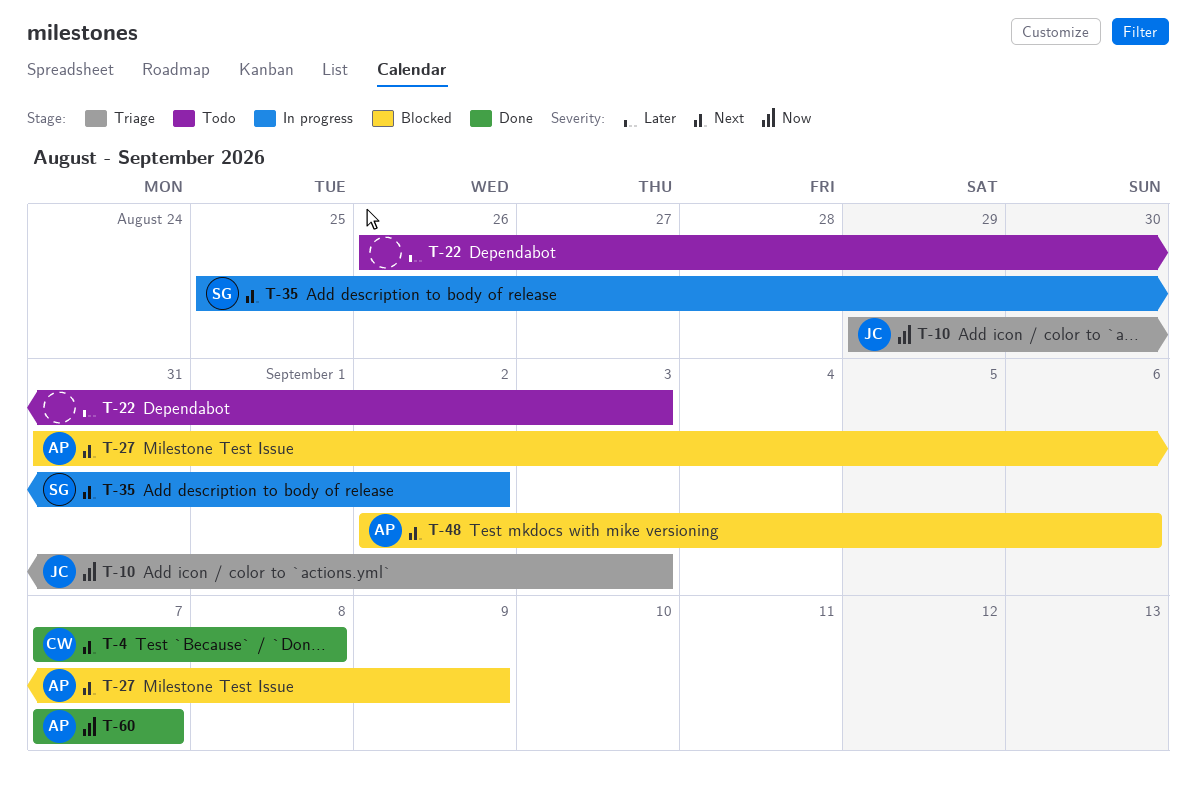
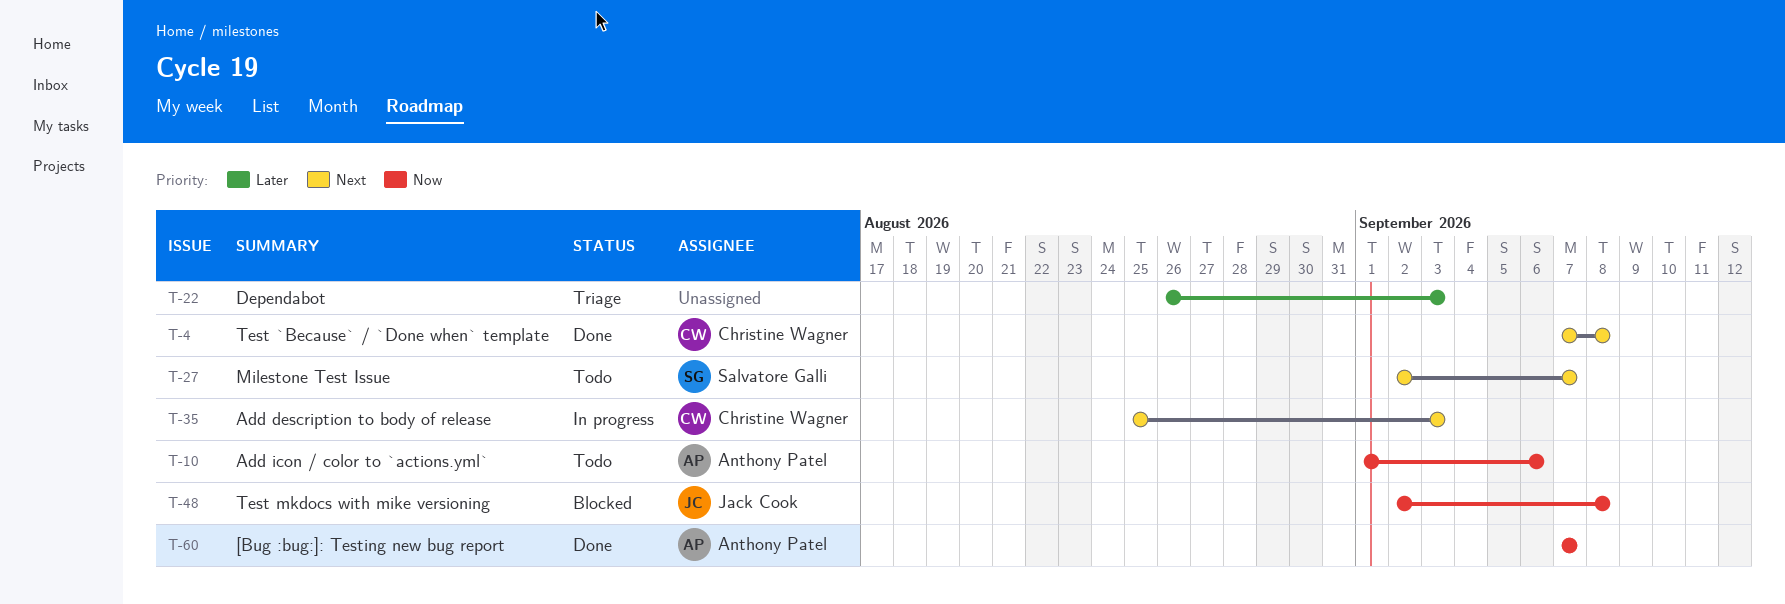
T-10, status: Triage -> Todo
T-10, owner: Jack Cook -> Anthony Patel
T-10, start: Aug 29 -> Sep 1
T-10, due: Sep 3 -> Sep 6
T-22, status: Todo -> Triage
T-27, status: Blocked -> Todo
T-27, owner: Anthony Patel -> Salvatore Galli
T-27, start: Aug 31 -> Sep 2
T-27, due: Sep 9 -> Sep 7
T-35, owner: Salvatore Galli -> Christine Wagner
T-35, due: Sep 2 -> Sep 3
T-48, owner: Anthony Patel -> Jack Cook
T-48, priority: Next -> Now
T-48, due: Sep 6 -> Sep 8

